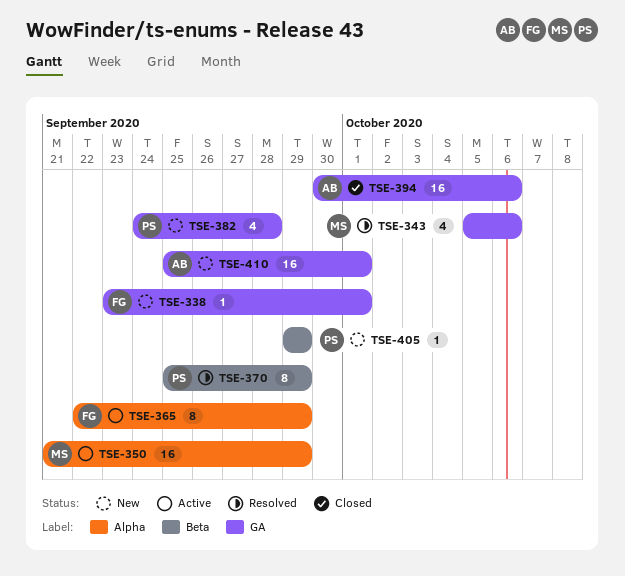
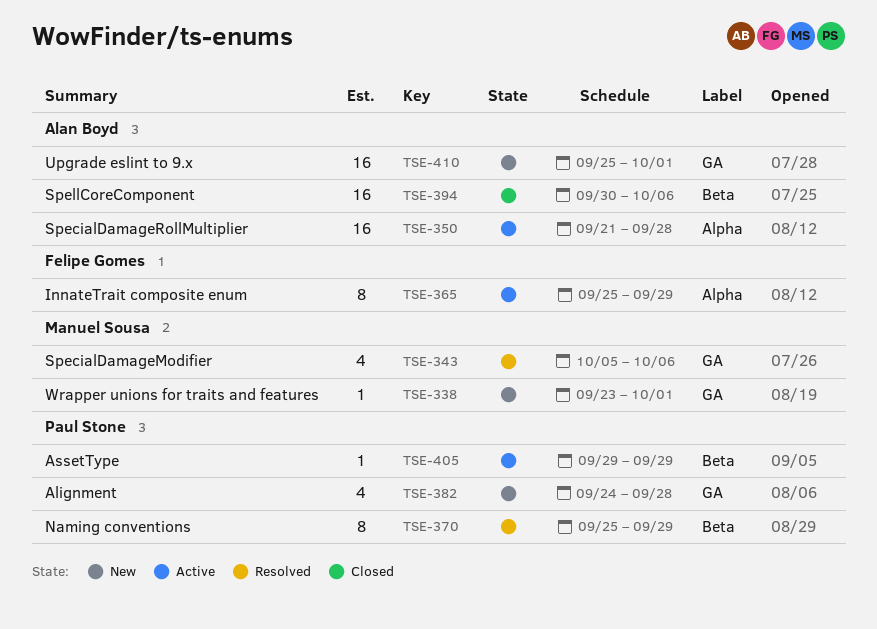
TSE-338, owner: Felipe Gomes -> Manuel Sousa
TSE-350, owner: Manuel Sousa -> Alan Boyd
TSE-350, due: Sep 29 -> Sep 28
TSE-365, start: Sep 22 -> Sep 25
TSE-394, label: GA -> Beta
TSE-405, status: New -> Active

